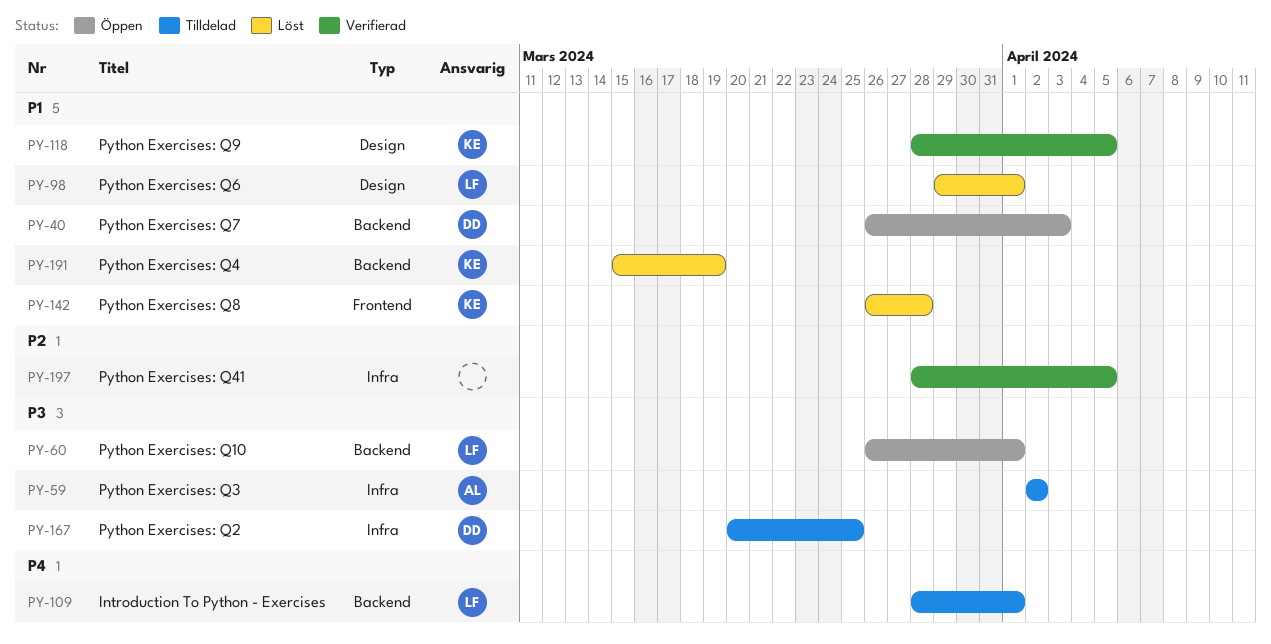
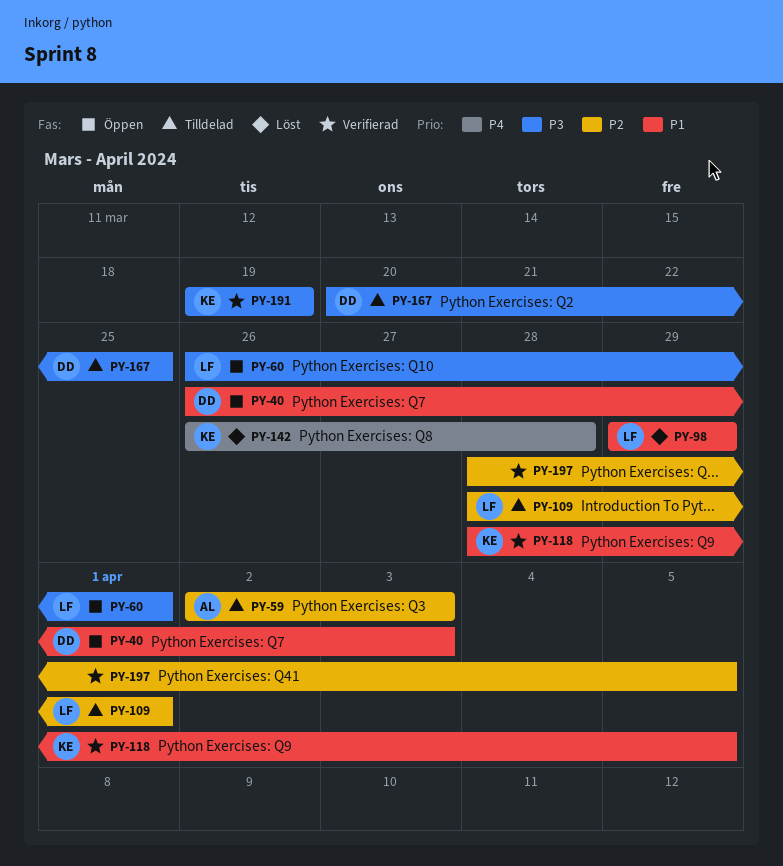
PY-59, priority: P3 -> P2
PY-59, due: Apr 2 -> Apr 3
PY-98, due: Apr 1 -> Mar 29
PY-109, priority: P4 -> P2
PY-142, priority: P1 -> P4
PY-191, status: Löst -> Verifierad
PY-191, priority: P1 -> P3
PY-191, start: Mar 15 -> Mar 19

